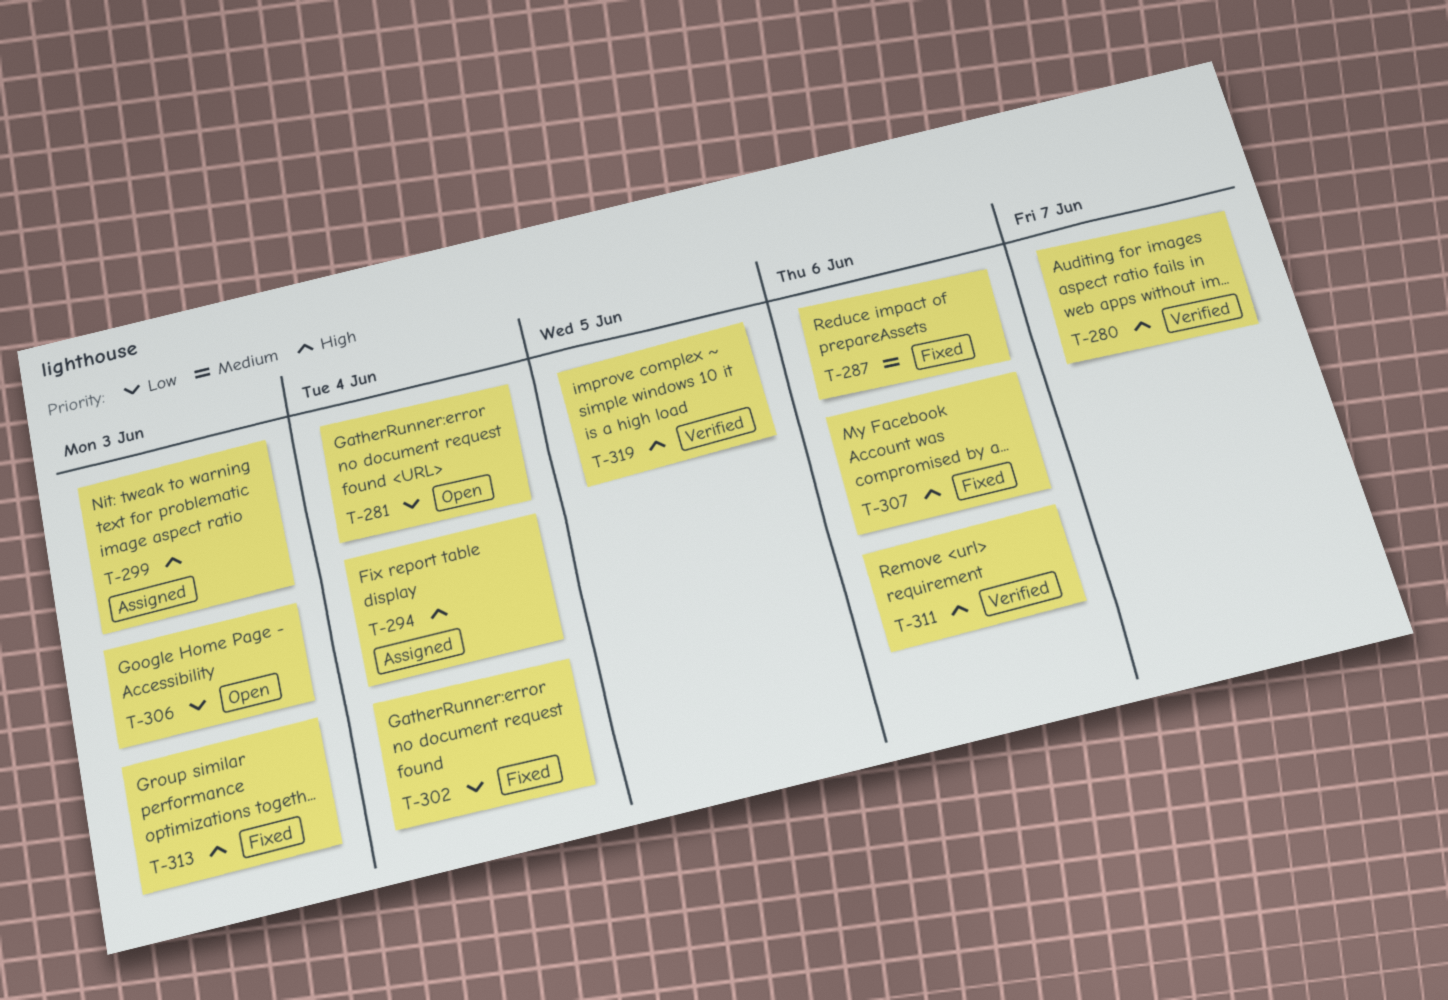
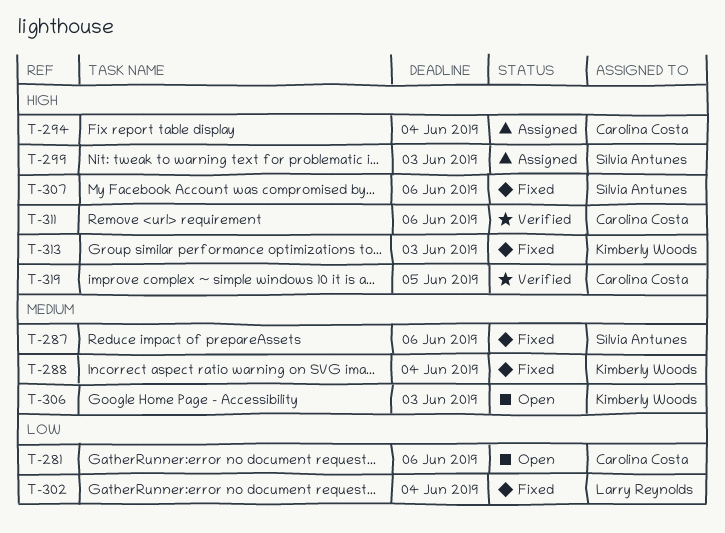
T-280: present -> none
T-281, due: Jun 4 -> Jun 6
T-288: none -> present
T-306, priority: Low -> Medium

